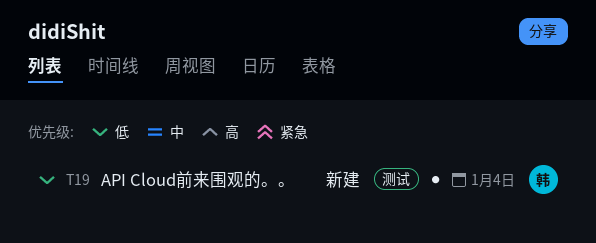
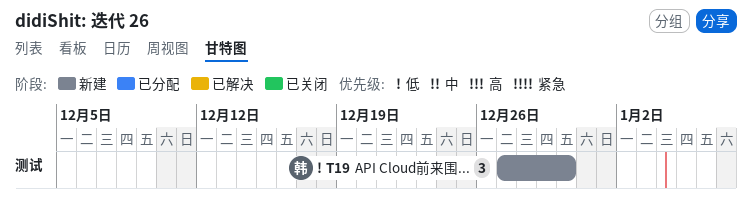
T19, estimate: 1 -> 3
T19, due: Jan 4 -> Dec 30

